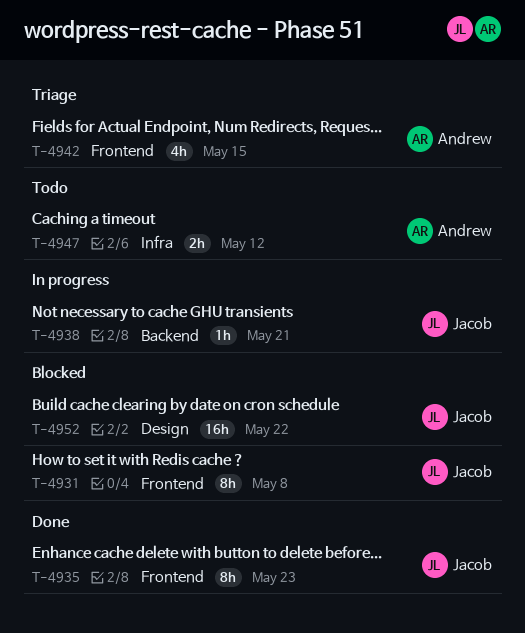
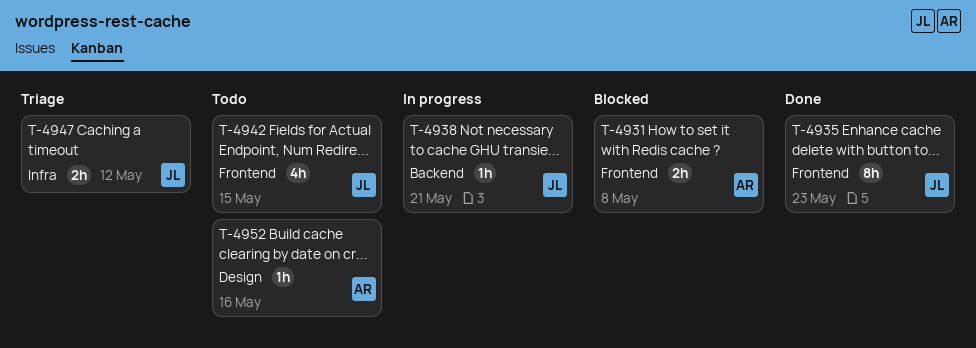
T-4931, owner: Jacob -> Andrew
T-4931, estimate: 8h -> 2h
T-4942, status: Triage -> Todo
T-4942, owner: Andrew -> Jacob
T-4947, status: Todo -> Triage
T-4947, owner: Andrew -> Jacob
T-4952, status: Blocked -> Todo
T-4952, owner: Jacob -> Andrew
T-4952, estimate: 16h -> 1h
T-4952, due: May 22 -> May 16

